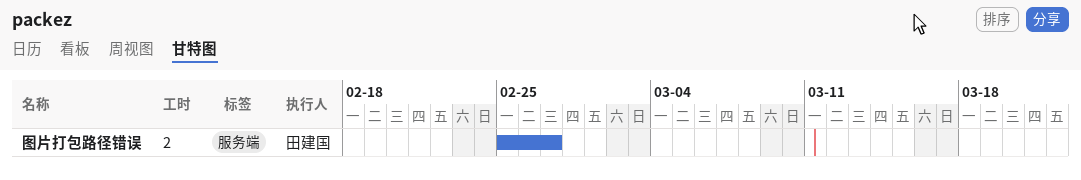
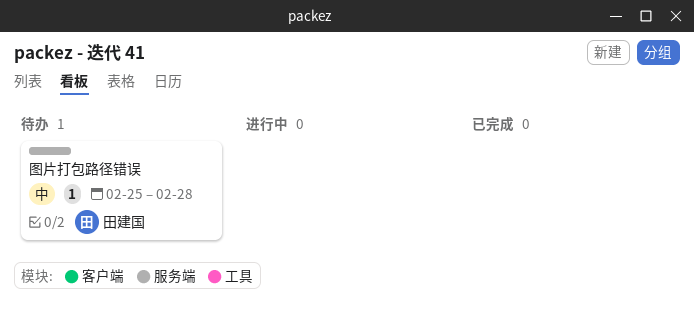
图片打包路径错误, estimate: 2 -> 1
图片打包路径错误, due: Feb 27 -> Feb 28

